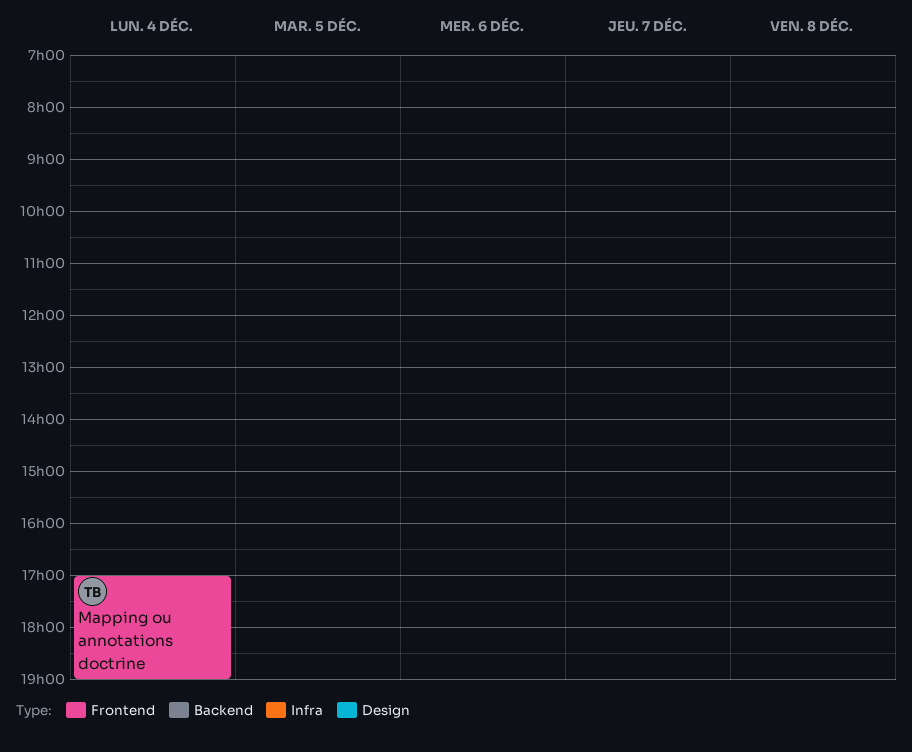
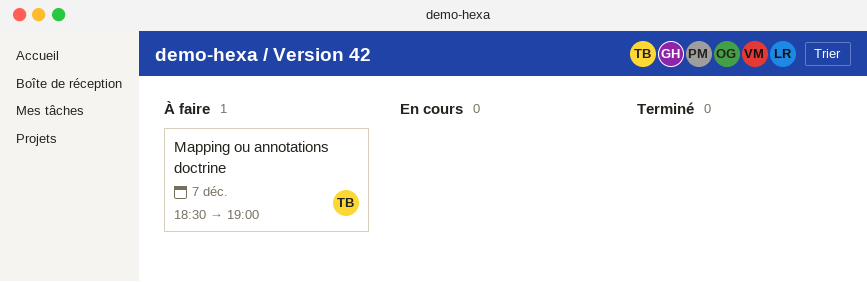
Mapping ou annotations doctrine, day: Dec 4 -> Dec 7
Mapping ou annotations doctrine, begins: 17:00 -> 18:30

